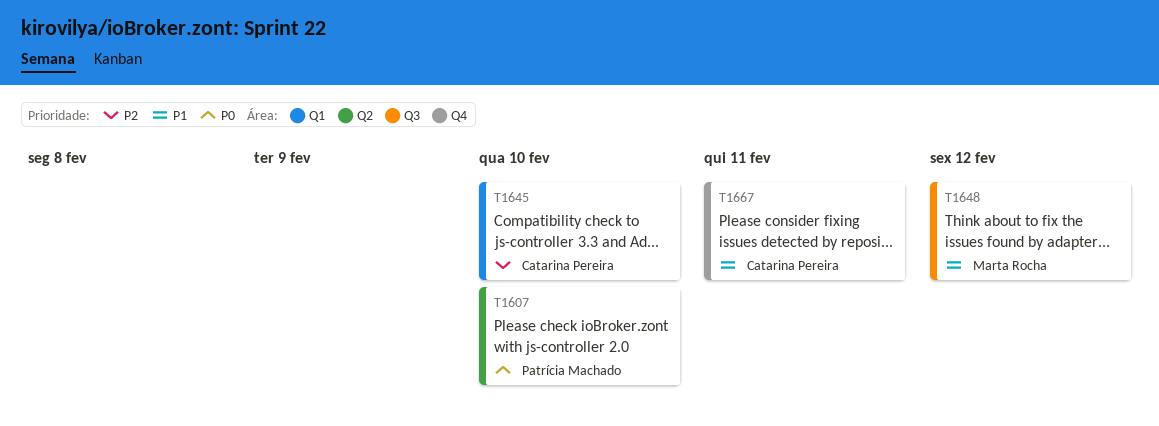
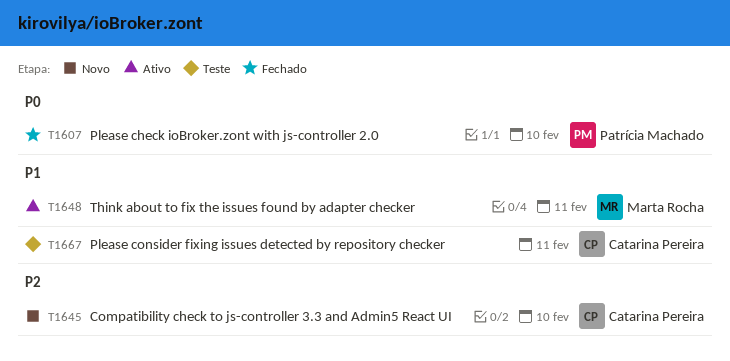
T1648, due: Feb 12 -> Feb 11

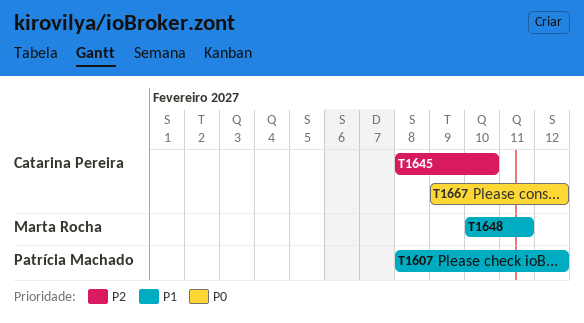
T1607, priority: P0 -> P1
T1607, due: Feb 10 -> Feb 12
T1667, priority: P1 -> P0
T1667, due: Feb 11 -> Feb 12

